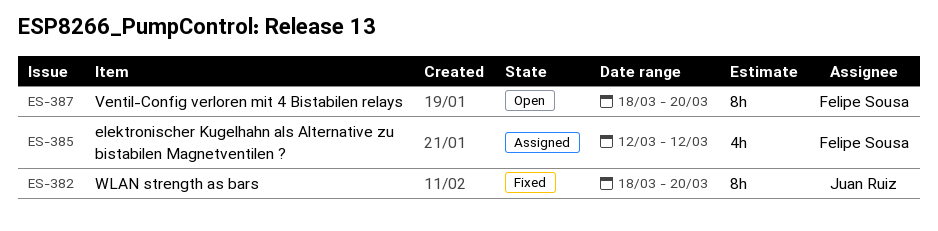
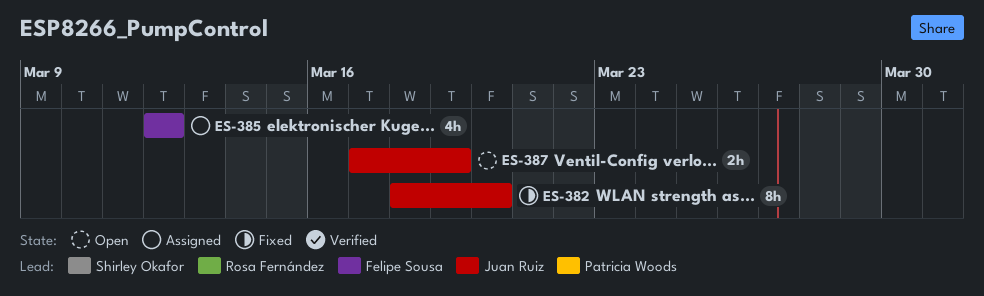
ES-387, owner: Felipe Sousa -> Juan Ruiz
ES-387, estimate: 8h -> 2h
ES-387, start: Mar 18 -> Mar 17
ES-387, due: Mar 20 -> Mar 19

